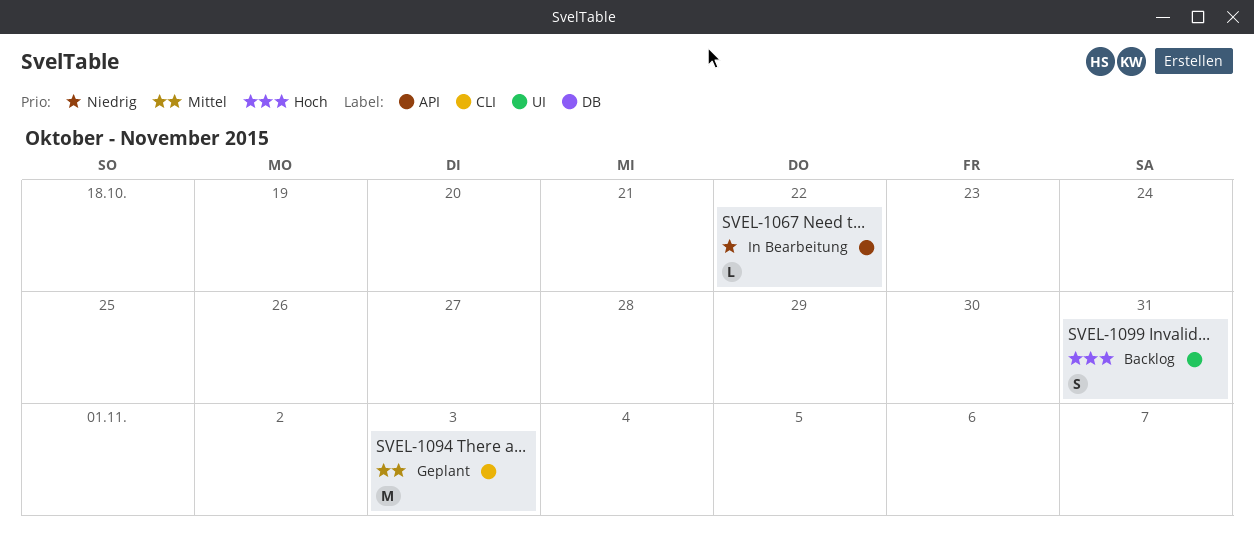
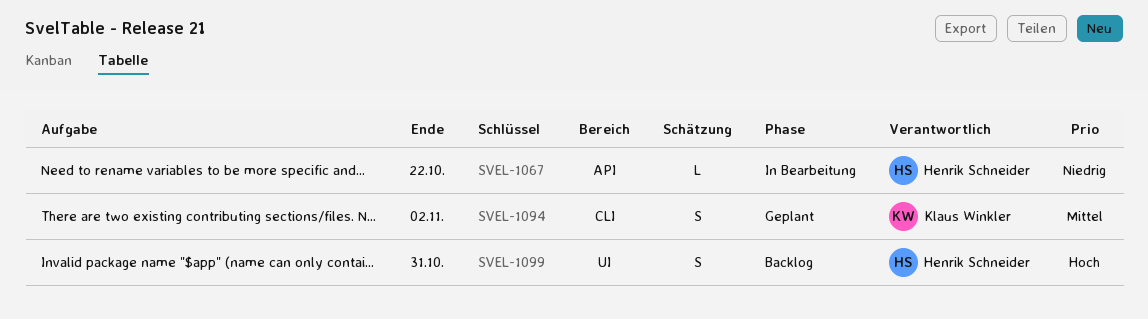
SVEL-1094, estimate: M -> S
SVEL-1094, due: Nov 3 -> Nov 2

